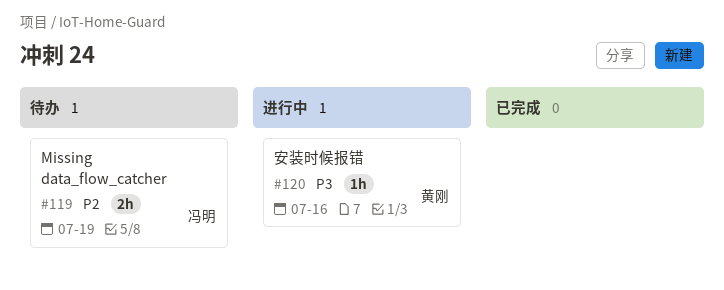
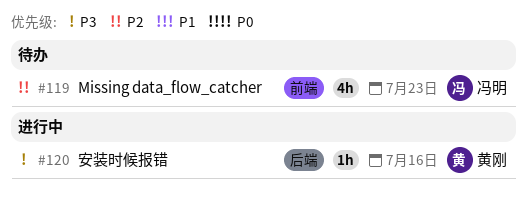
#119, estimate: 2h -> 4h
#119, due: Jul 19 -> Jul 23

